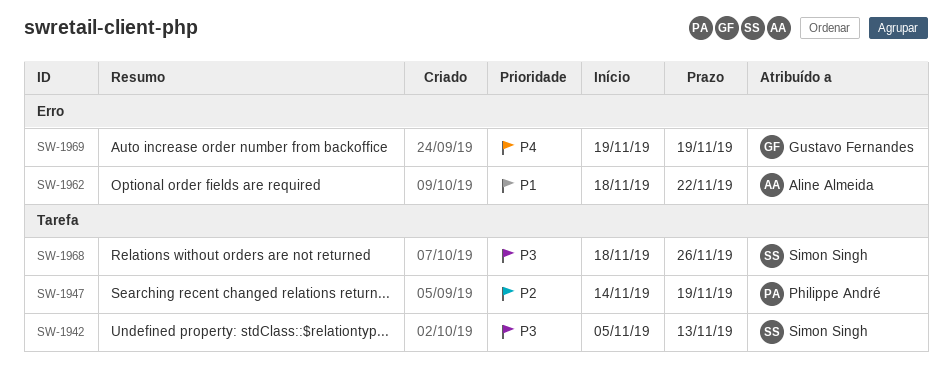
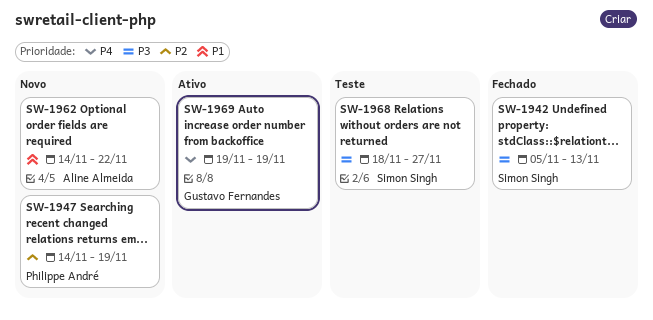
SW-1962, start: Nov 18 -> Nov 14
SW-1968, due: Nov 26 -> Nov 27

